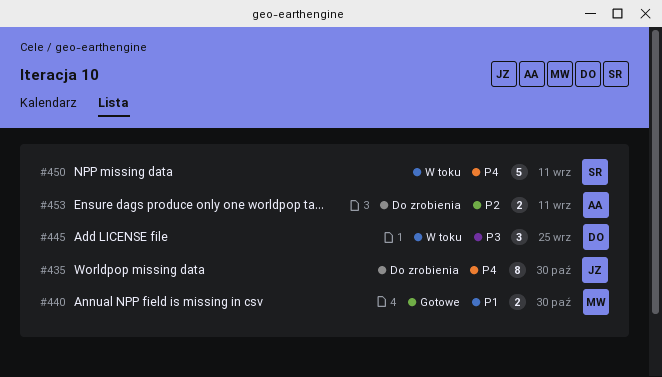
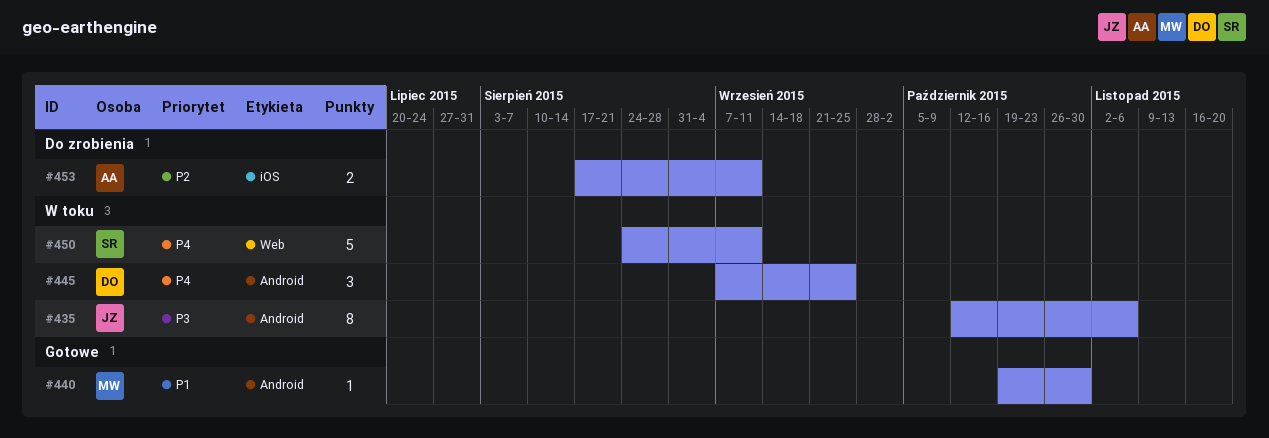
#435, status: Do zrobienia -> W toku
#435, priority: P4 -> P3
#435, due: Oct 30 -> Nov 6
#440, estimate: 2 -> 1
#445, priority: P3 -> P4

